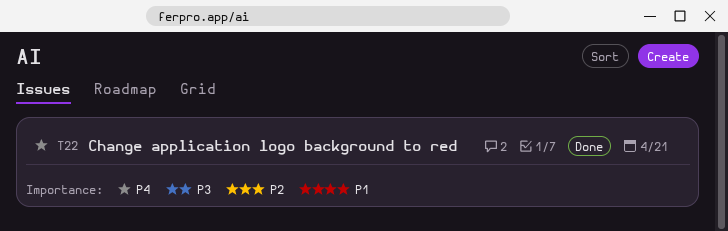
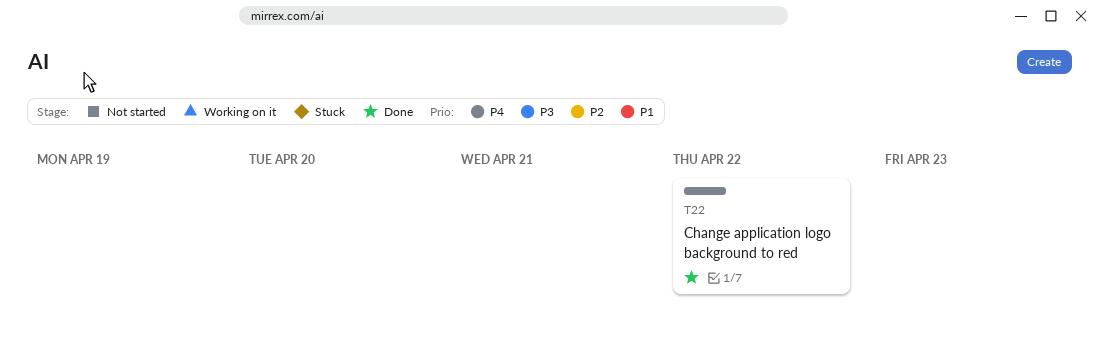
T22, due: Apr 21 -> Apr 22

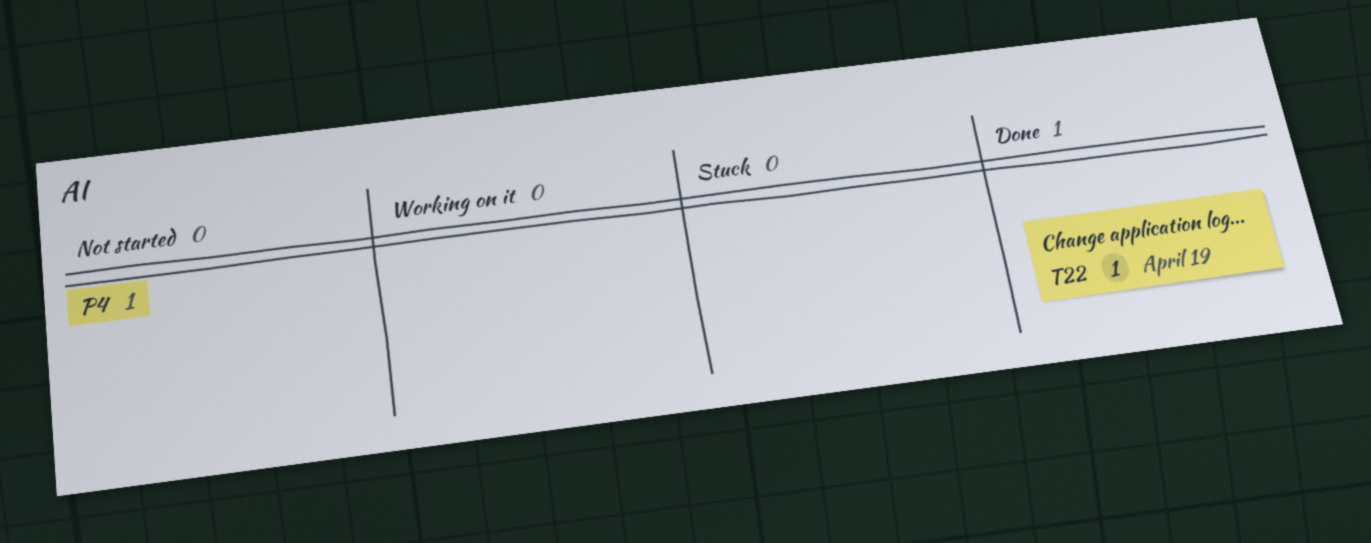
T22, due: Apr 22 -> Apr 19

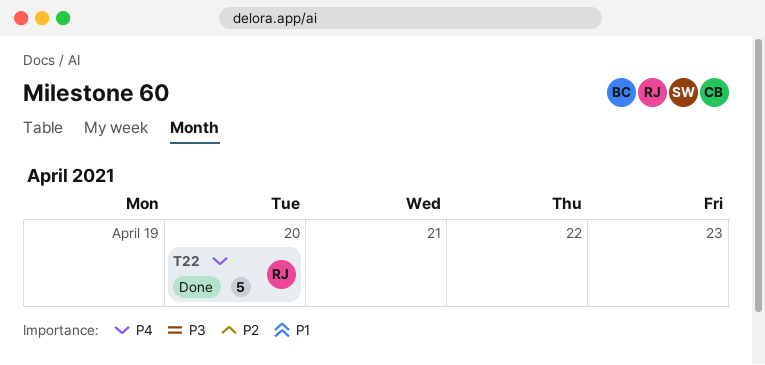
T22, estimate: 1 -> 5
T22, due: Apr 19 -> Apr 20

